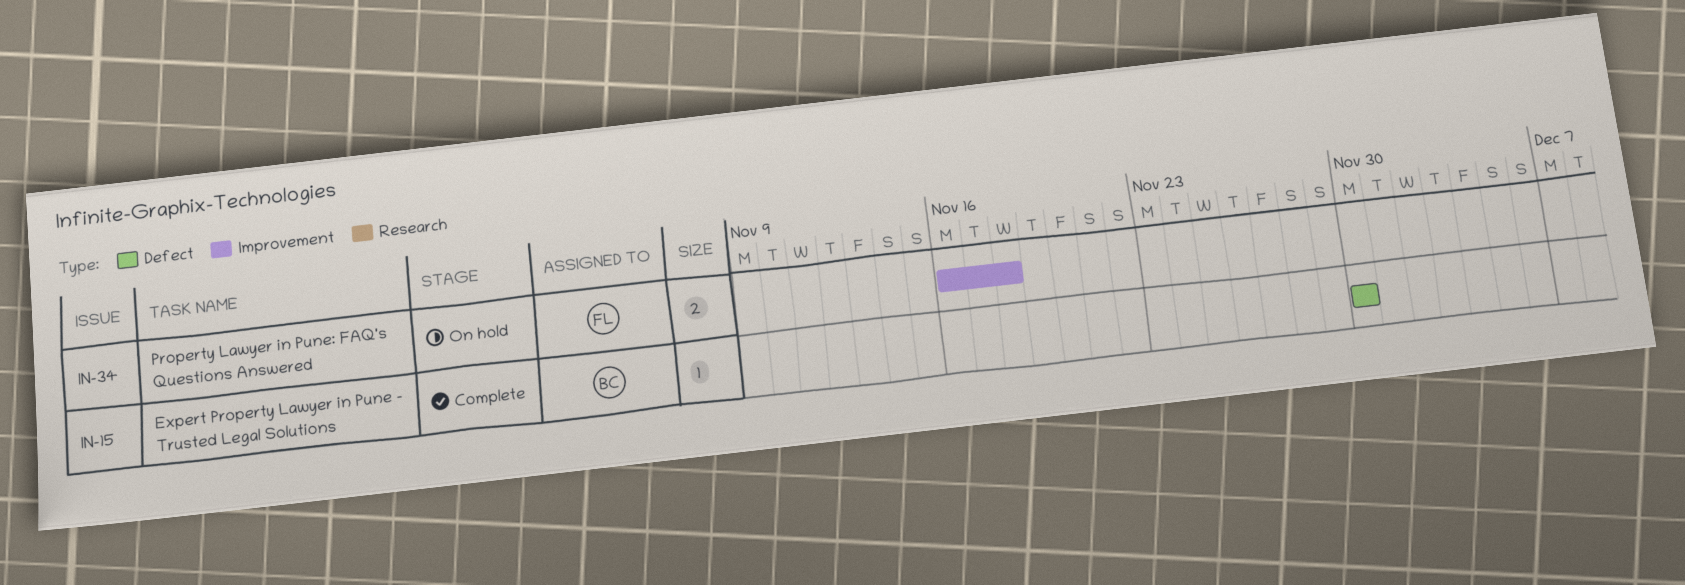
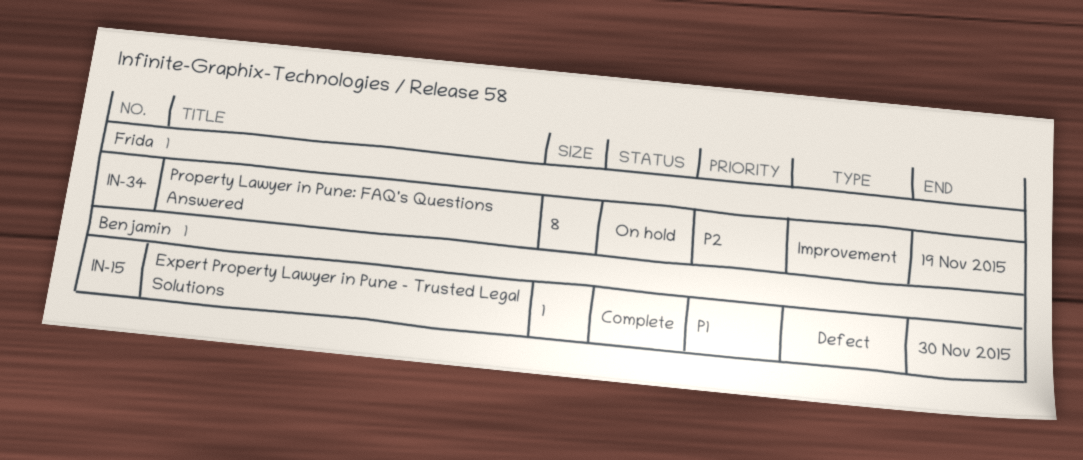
IN-34, estimate: 2 -> 8
IN-34, due: Nov 18 -> Nov 19

